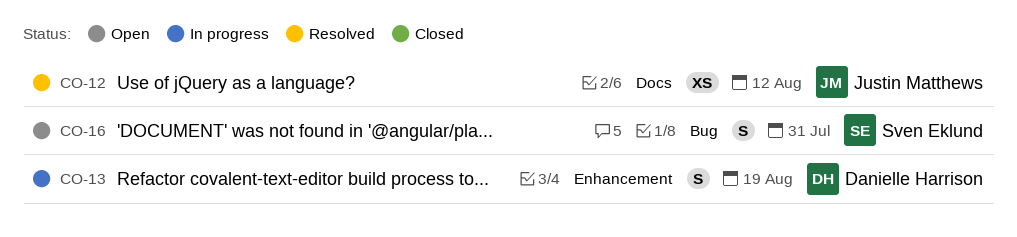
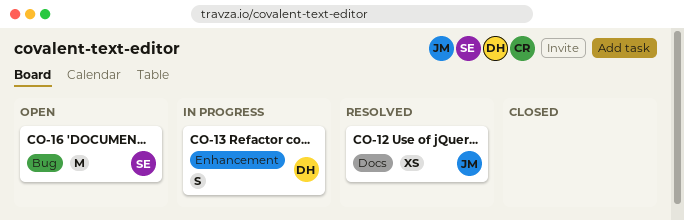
CO-16, estimate: S -> M

